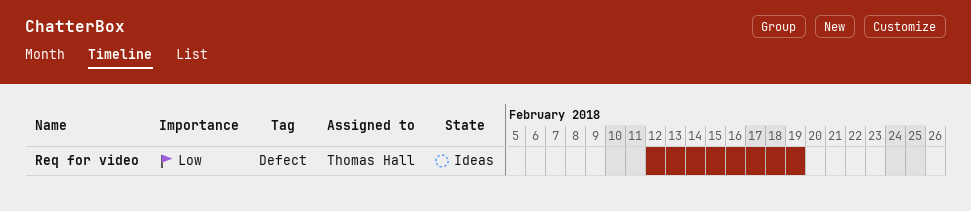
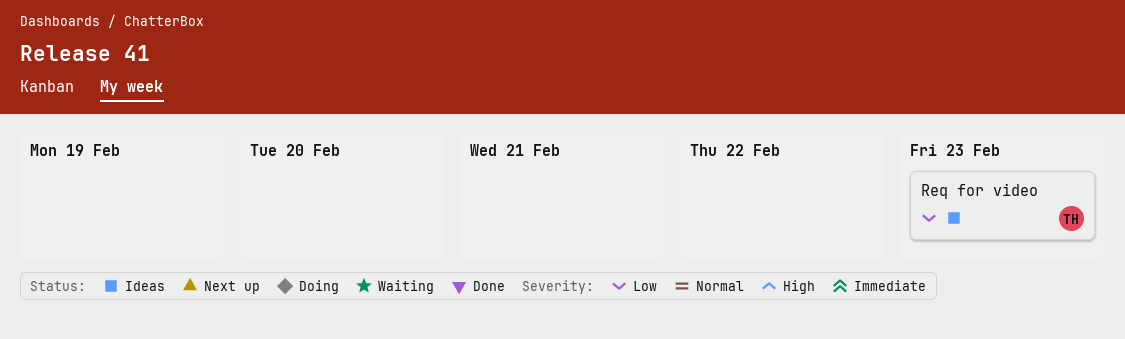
Req for video, due: Feb 19 -> Feb 23

